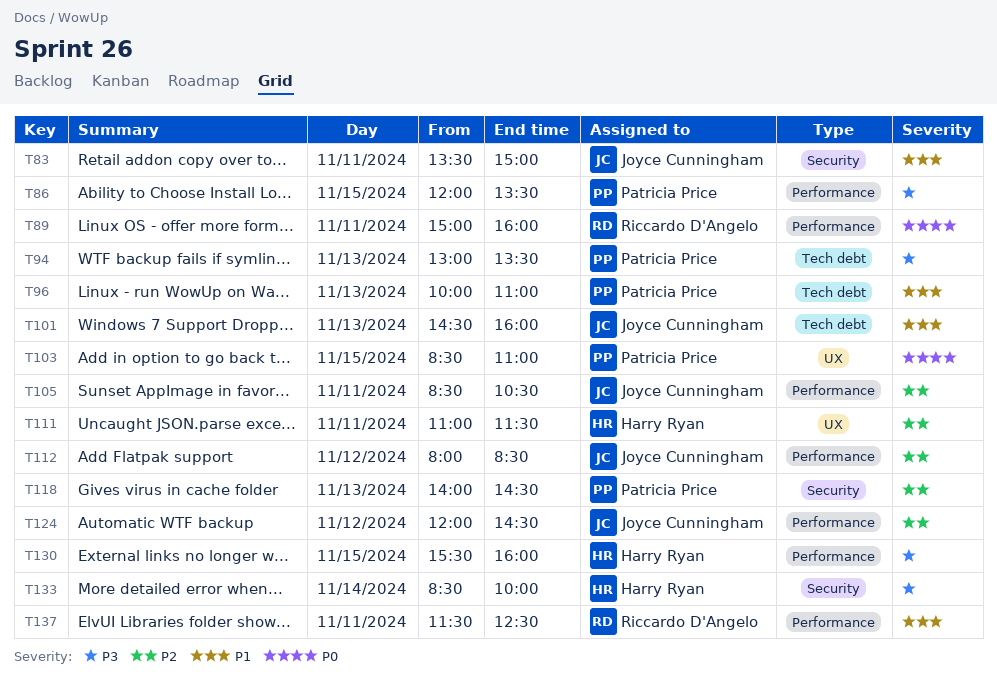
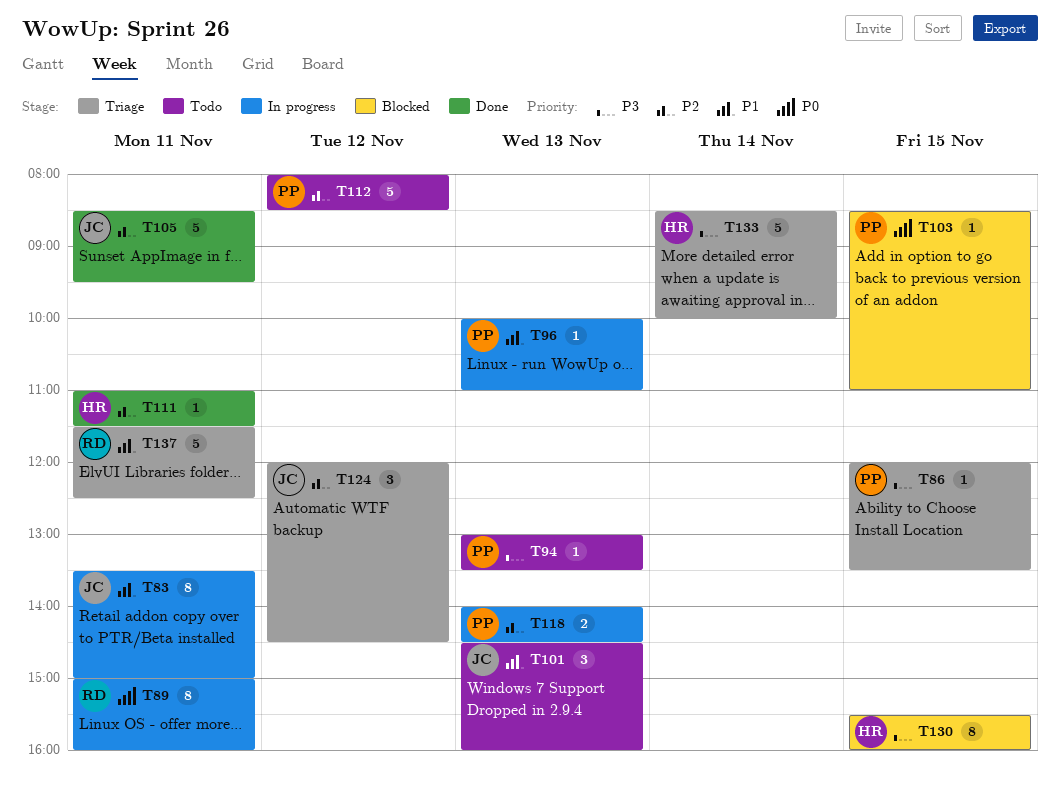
T105, ends: 10:30 -> 09:30
T112, owner: Joyce Cunningham -> Patricia Price

